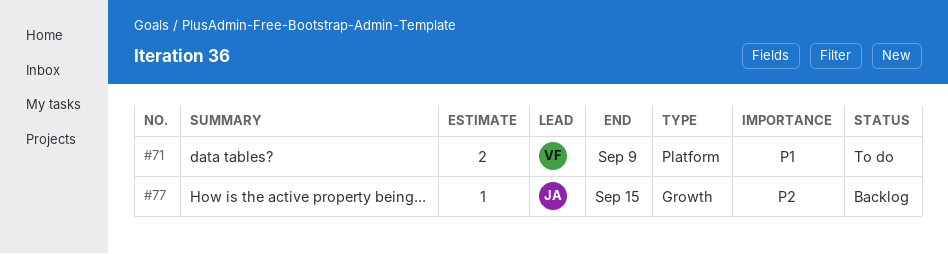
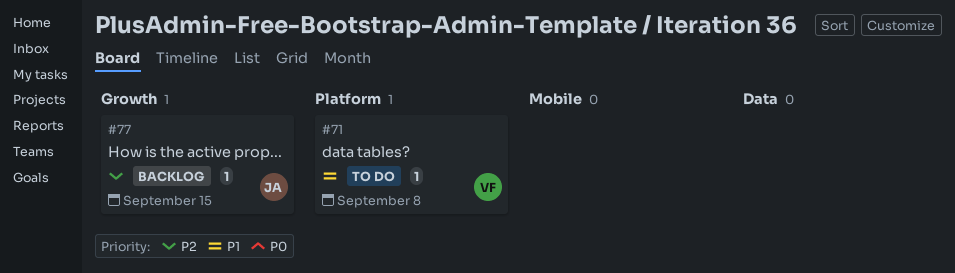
#71, estimate: 2 -> 1
#71, due: Sep 9 -> Sep 8

